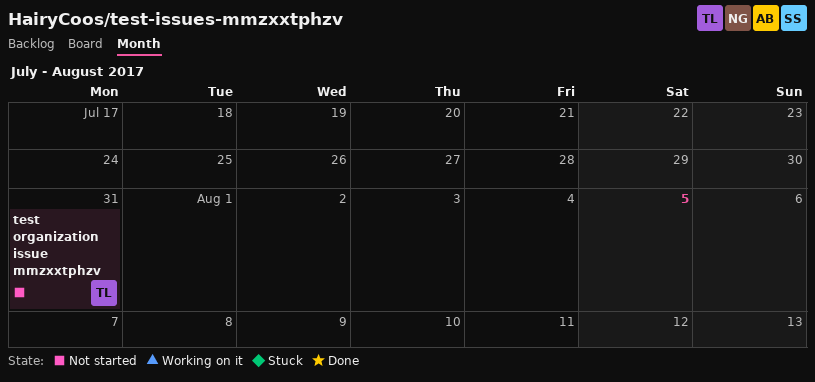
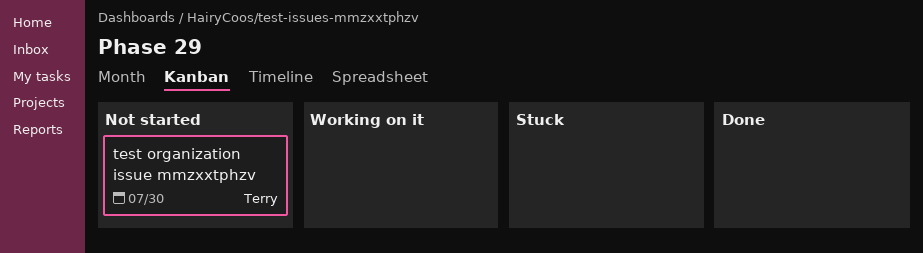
test organization issue mmzxxtphzv, due: Jul 31 -> Jul 30

